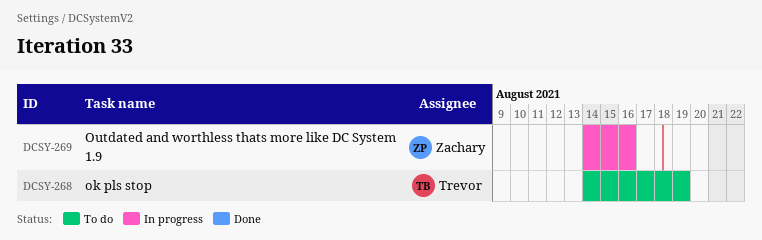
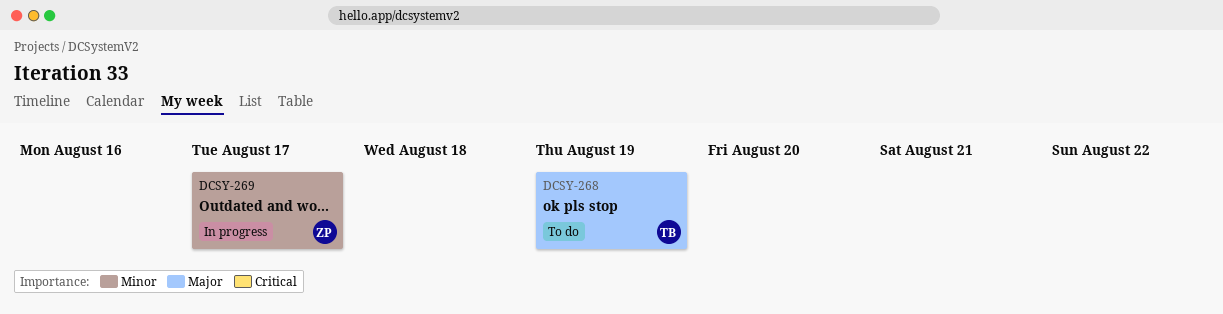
DCSY-269, due: Aug 16 -> Aug 17

